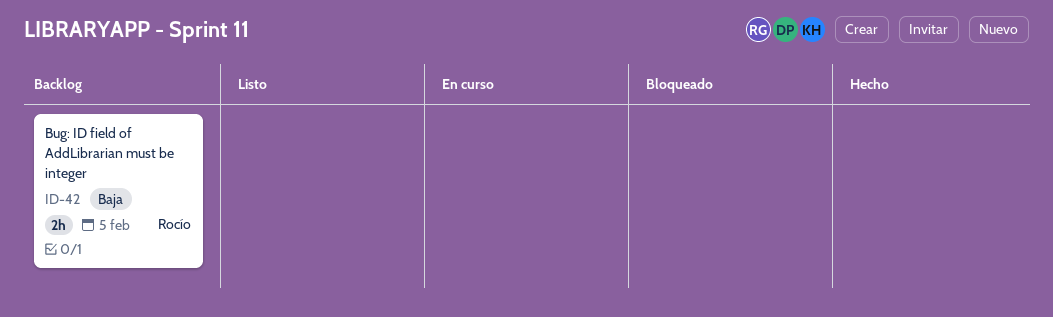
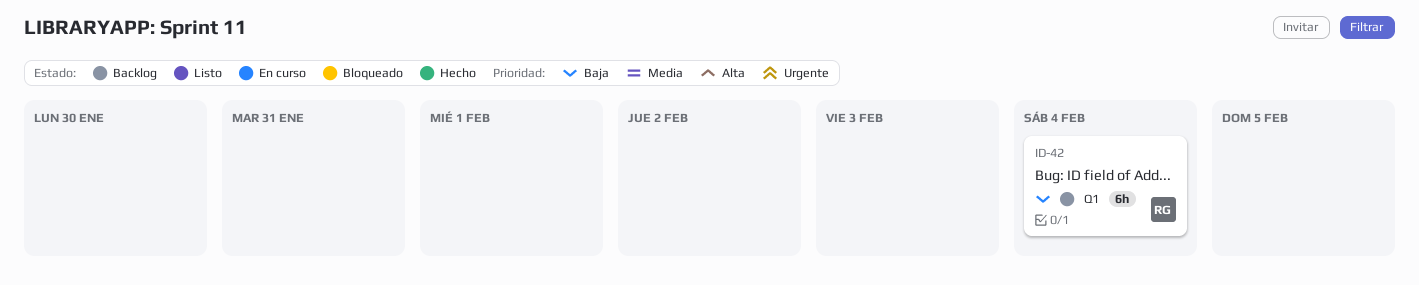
ID-42, estimate: 2h -> 6h
ID-42, due: Feb 5 -> Feb 4

